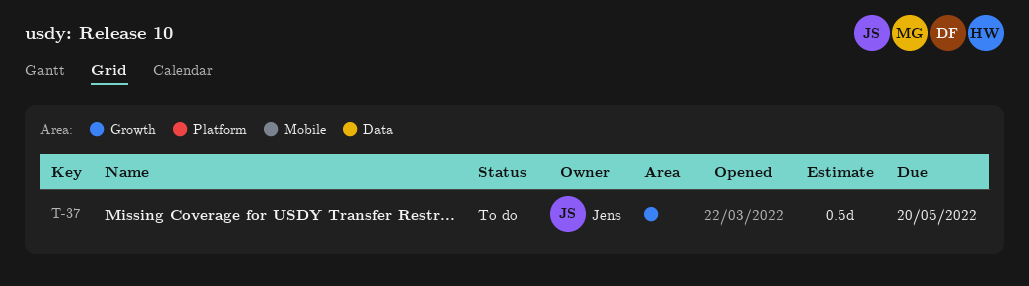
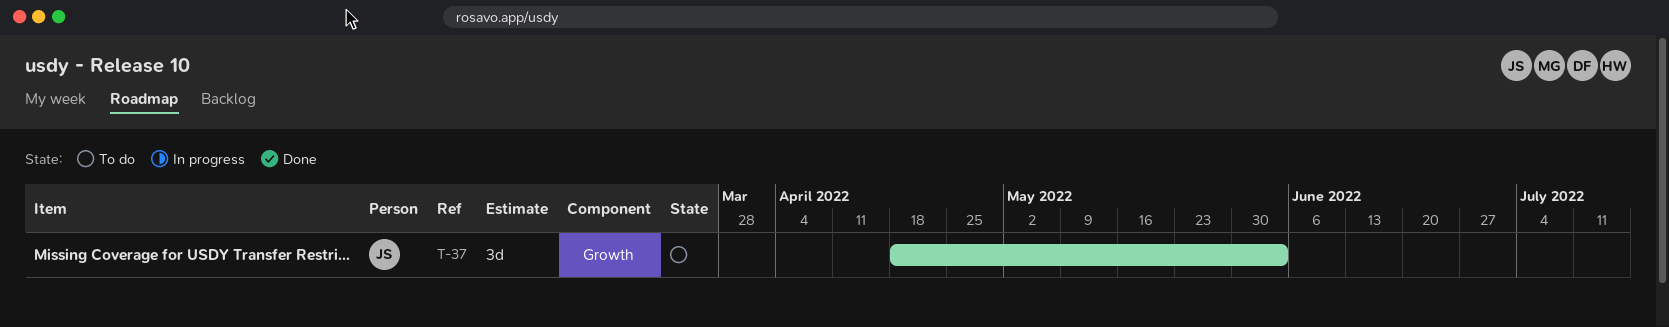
T-37, estimate: 0.5d -> 3d
T-37, due: May 20 -> Jun 3

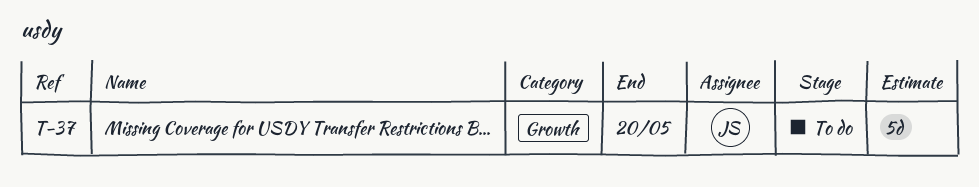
T-37, estimate: 3d -> 5d
T-37, due: Jun 3 -> May 20

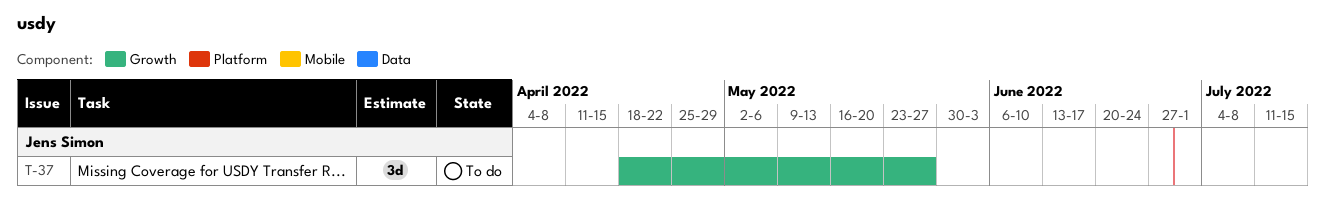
T-37, estimate: 5d -> 3d
T-37, due: May 20 -> May 27

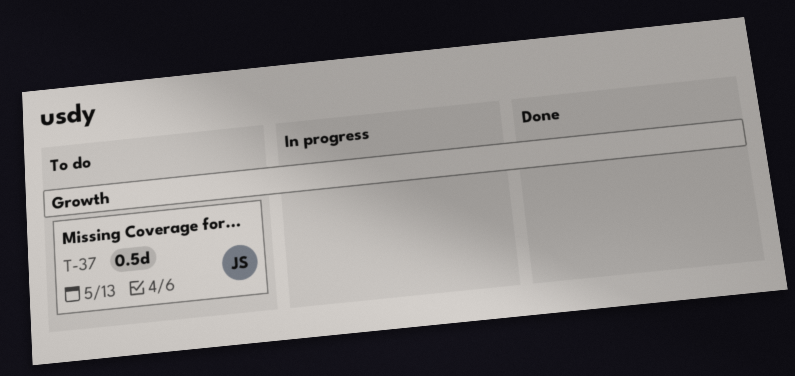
T-37, estimate: 3d -> 0.5d
T-37, due: May 27 -> May 13

